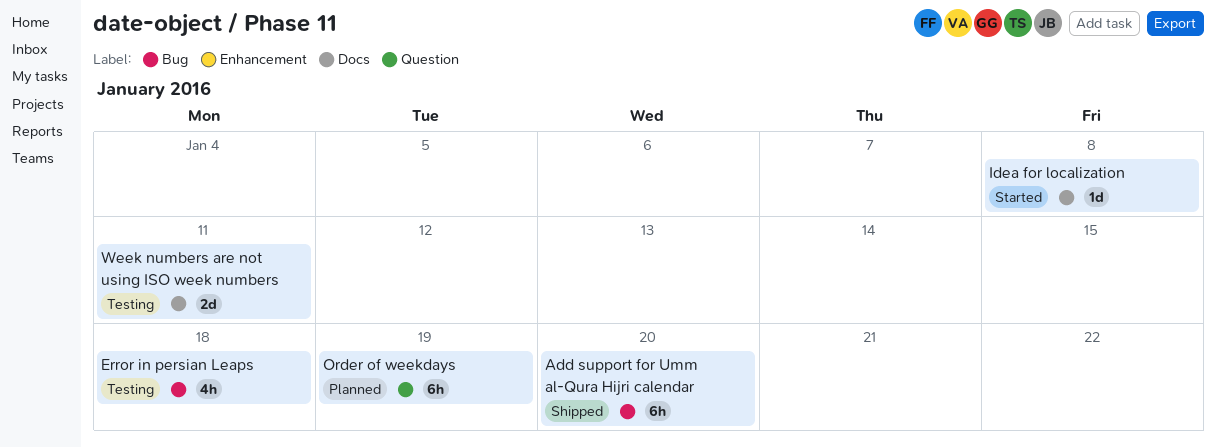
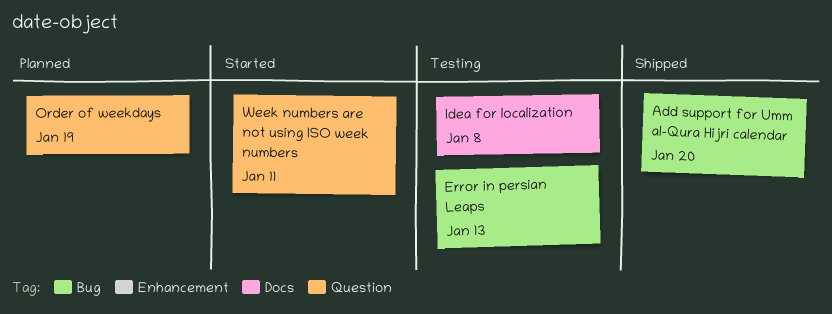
Error in persian Leaps, due: Jan 18 -> Jan 13
Idea for localization, status: Started -> Testing
Week numbers are not using ISO week numbers, status: Testing -> Started
Week numbers are not using ISO week numbers, label: Docs -> Question

